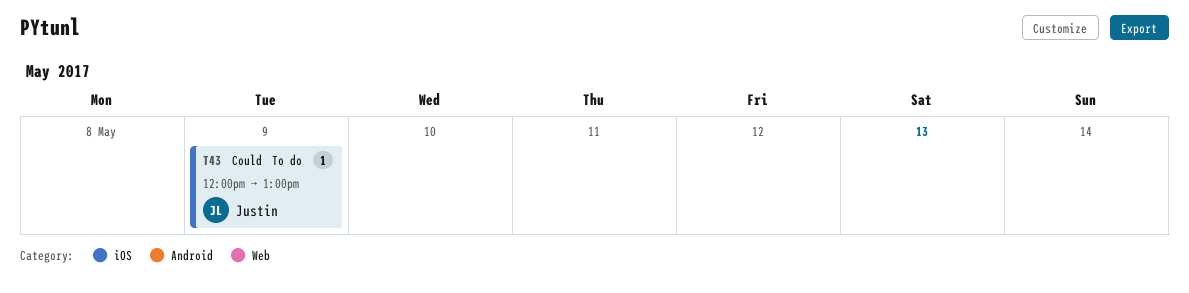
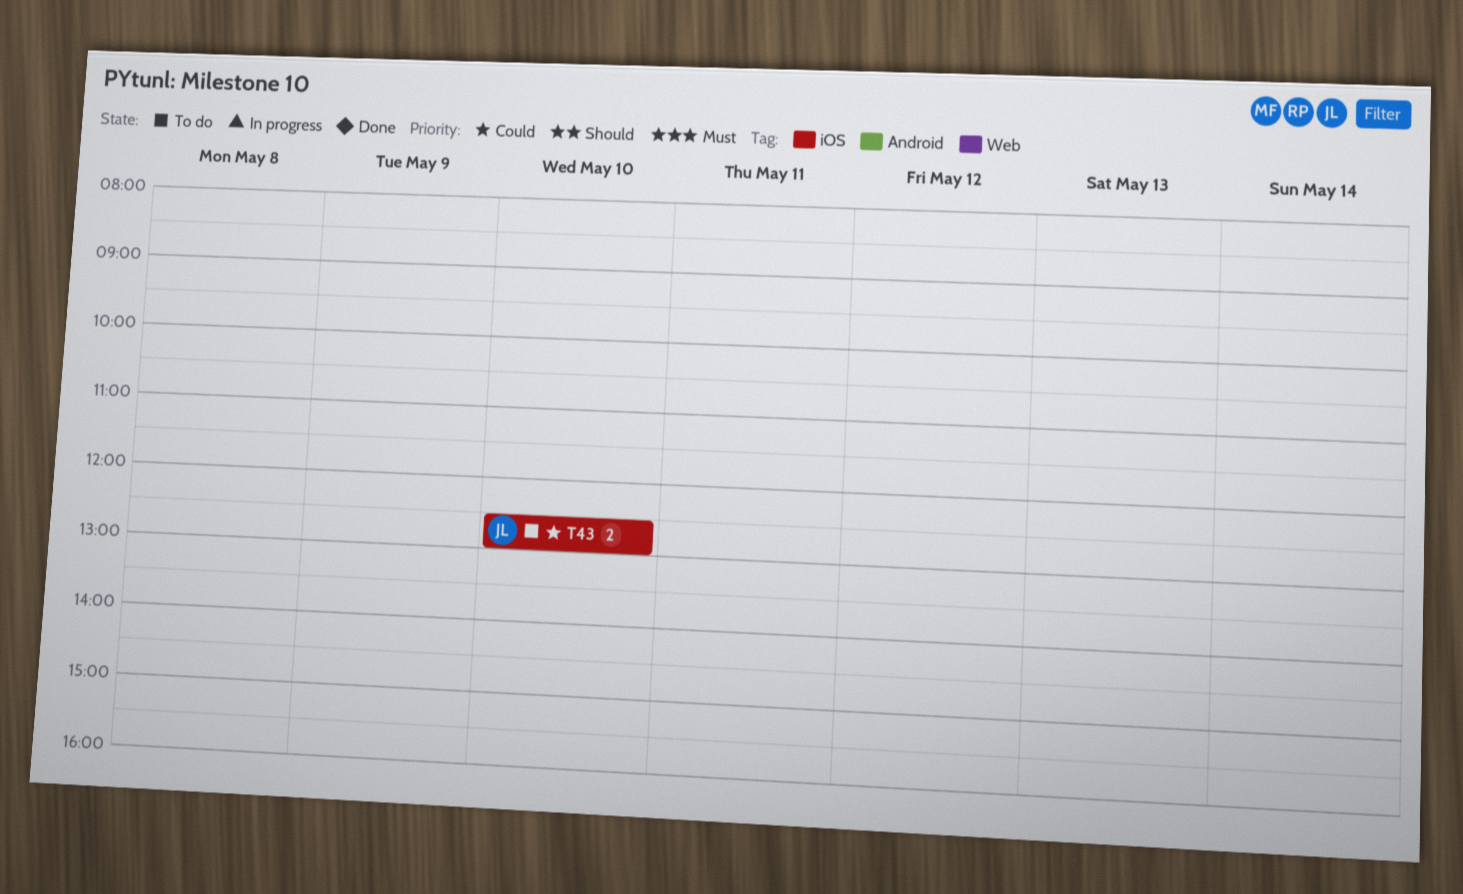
T43, estimate: 1 -> 2
T43, day: May 9 -> May 10
T43, begins: 12:00 -> 12:30

